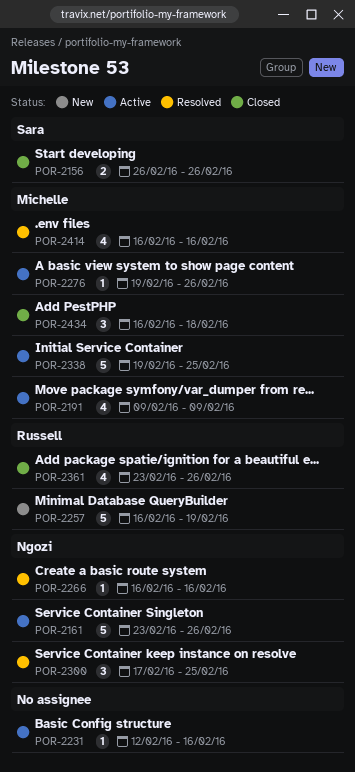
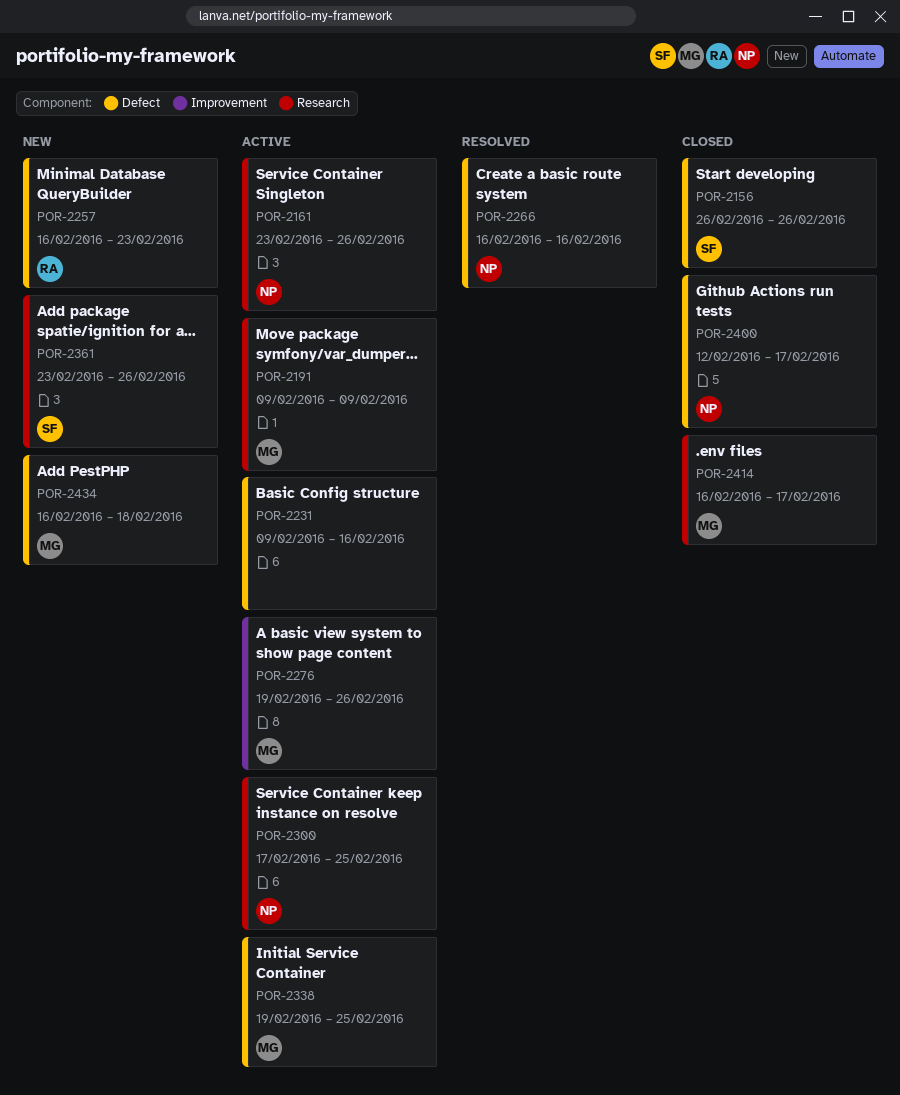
POR-2231, start: Feb 12 -> Feb 9
POR-2257, due: Feb 19 -> Feb 23
POR-2300, status: Resolved -> Active
POR-2361, status: Closed -> New
POR-2361, owner: Russell -> Sara
POR-2400: none -> present
POR-2414, status: Resolved -> Closed
POR-2414, due: Feb 16 -> Feb 17
POR-2434, status: Closed -> New

